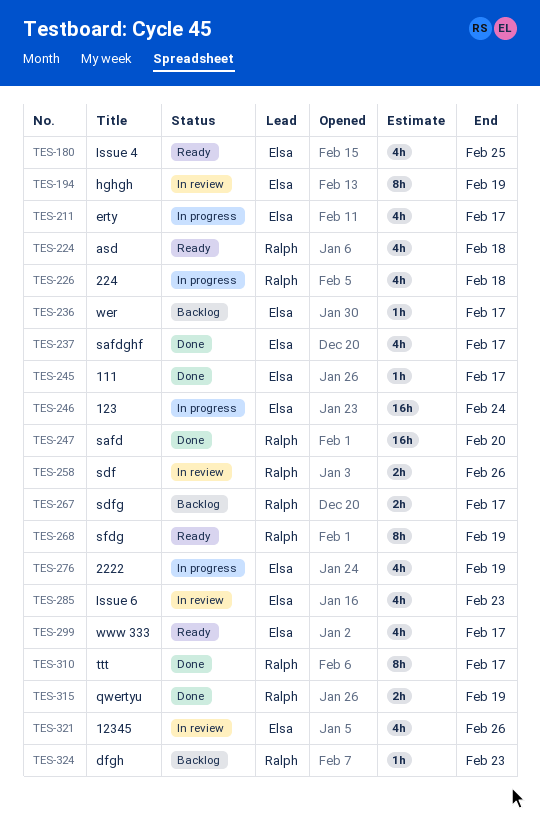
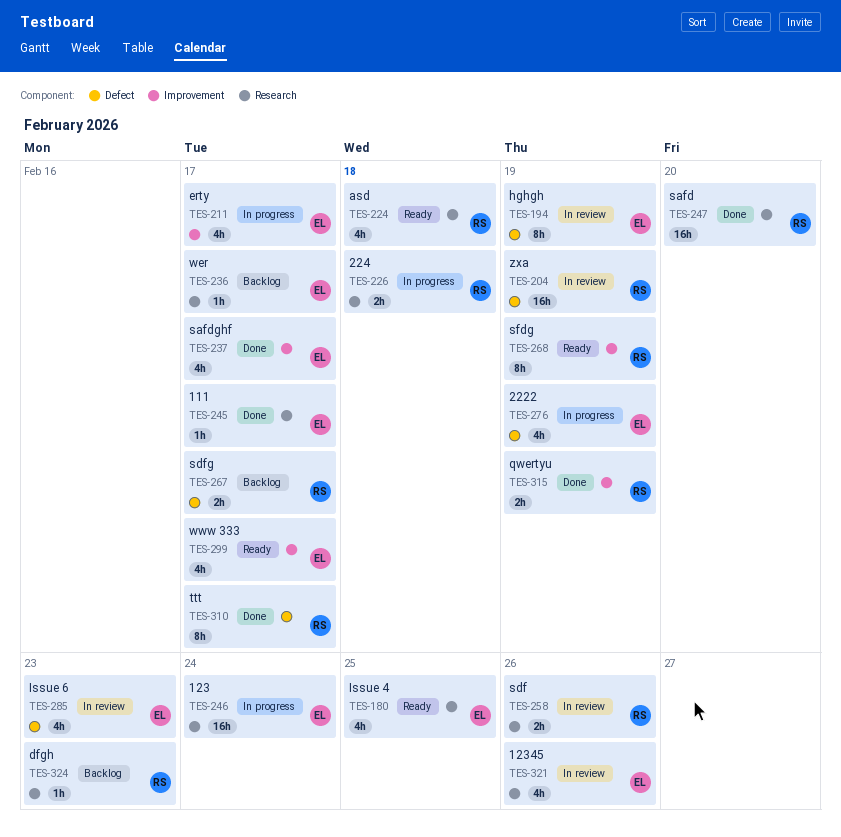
TES-204: none -> present
TES-226, estimate: 4h -> 2h

